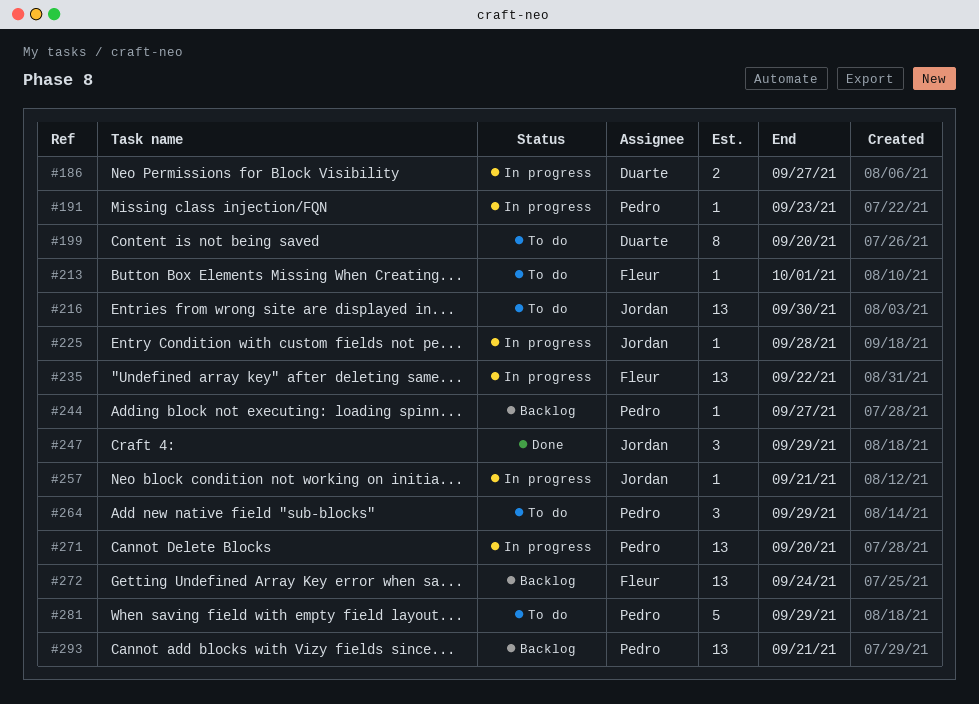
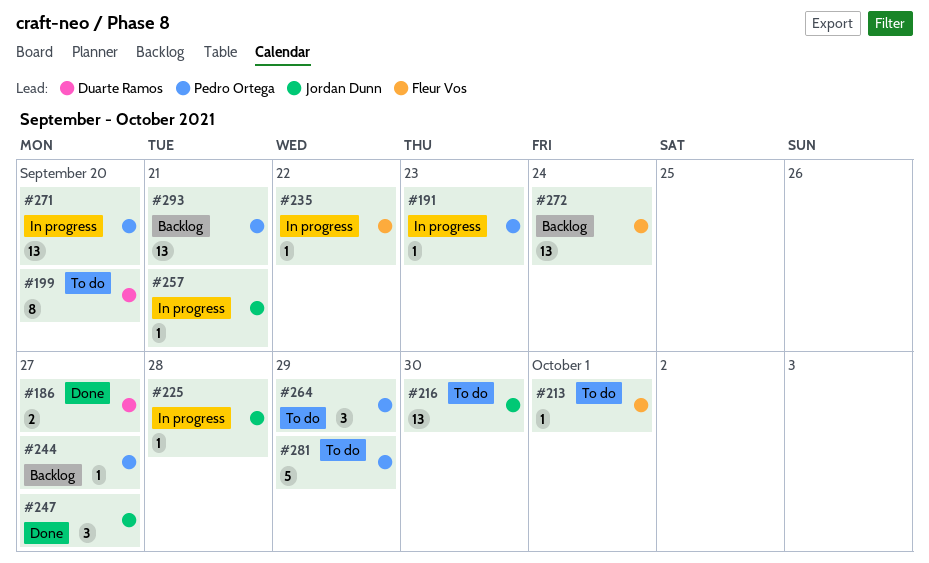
#186, status: In progress -> Done
#235, estimate: 13 -> 1
#247, due: Sep 29 -> Sep 27

